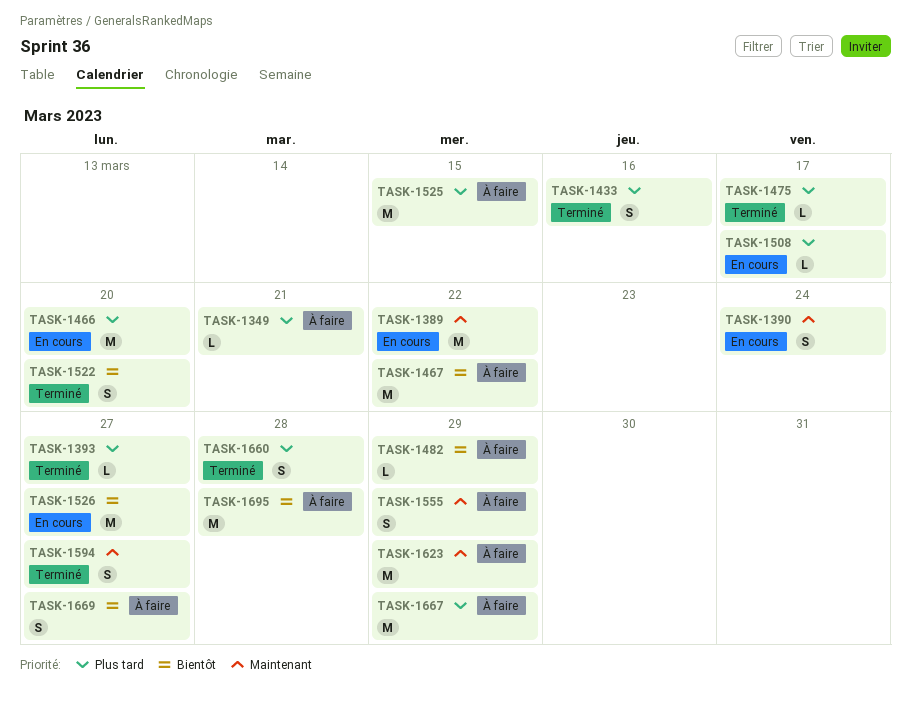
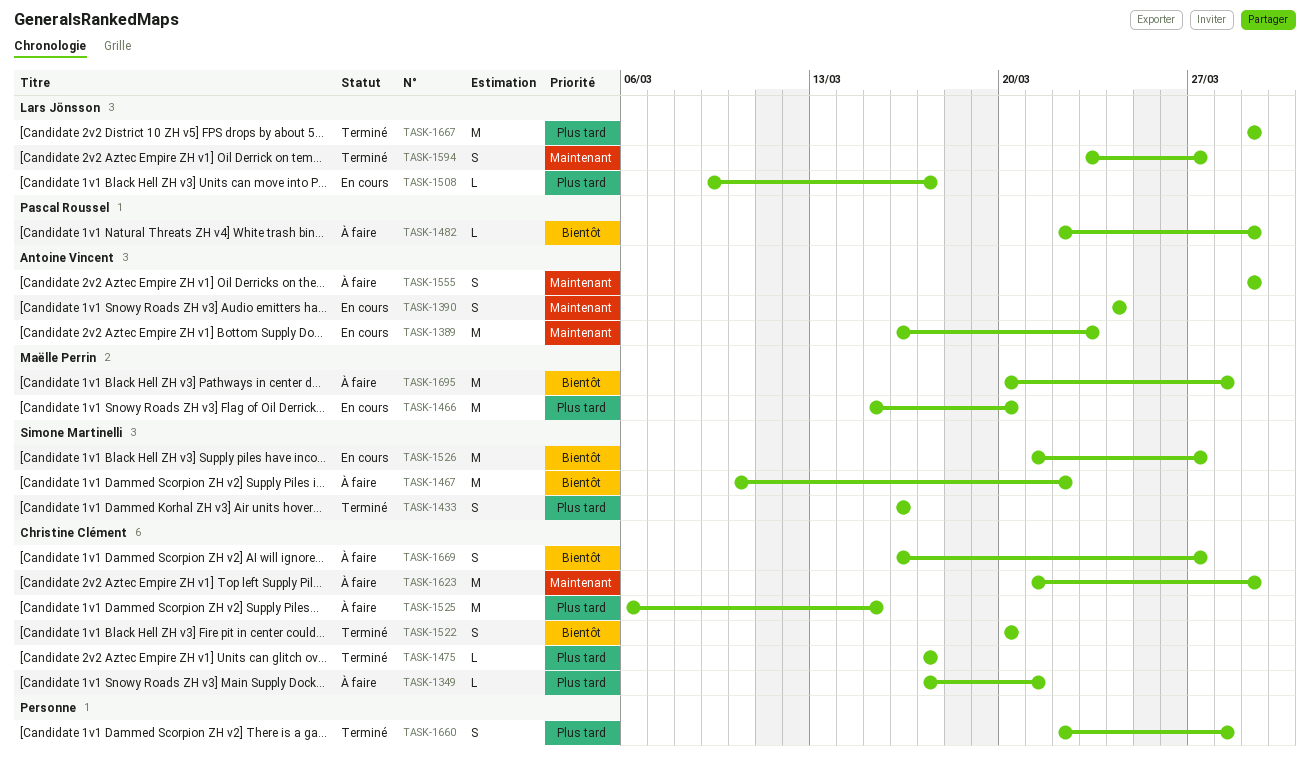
TASK-1389, due: Mar 22 -> Mar 23
TASK-1393: present -> none
TASK-1667, status: À faire -> Terminé

